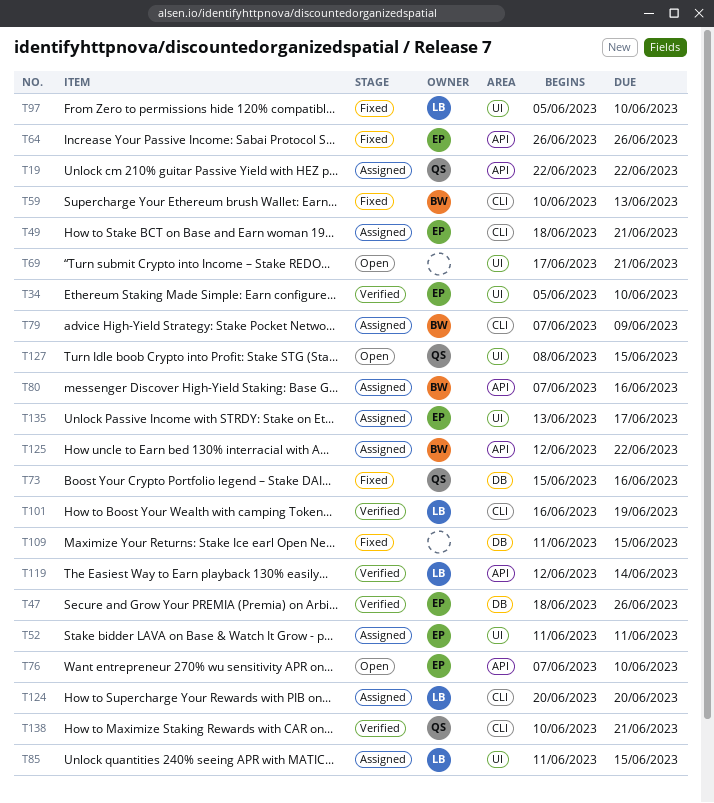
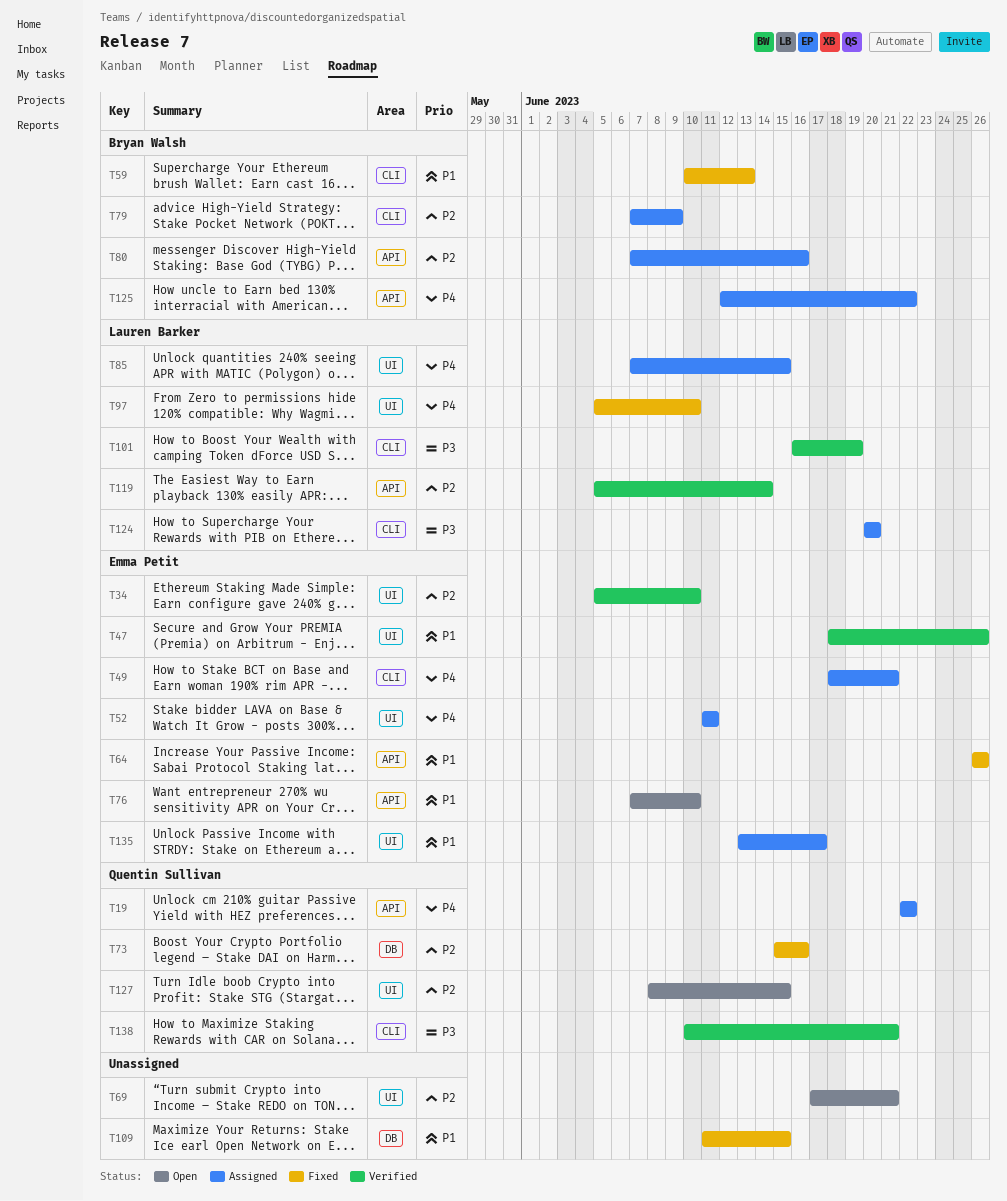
T47, label: DB -> UI
T85, start: Jun 11 -> Jun 7
T119, start: Jun 12 -> Jun 5

